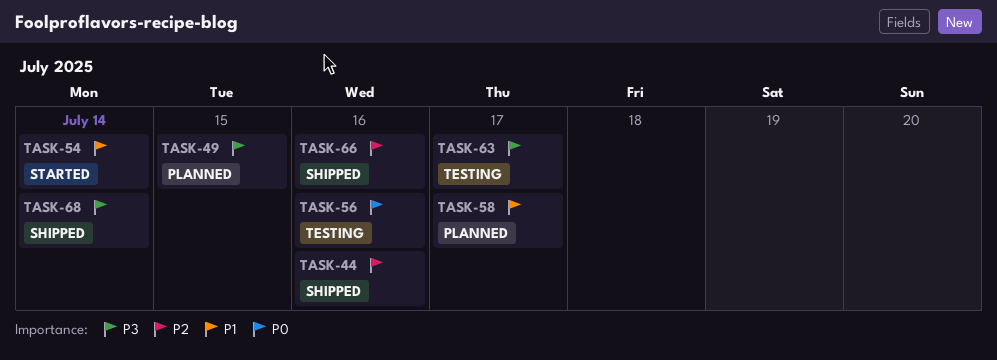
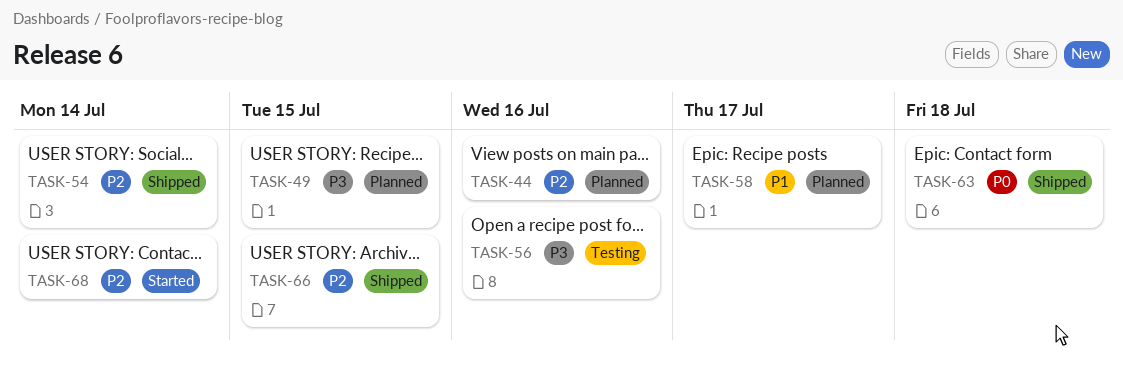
TASK-44, status: Shipped -> Planned
TASK-54, status: Started -> Shipped
TASK-54, priority: P1 -> P2
TASK-56, priority: P0 -> P3
TASK-63, status: Testing -> Shipped
TASK-63, priority: P3 -> P0
TASK-63, due: Jul 17 -> Jul 18
TASK-66, due: Jul 16 -> Jul 15
TASK-68, status: Shipped -> Started
TASK-68, priority: P3 -> P2

